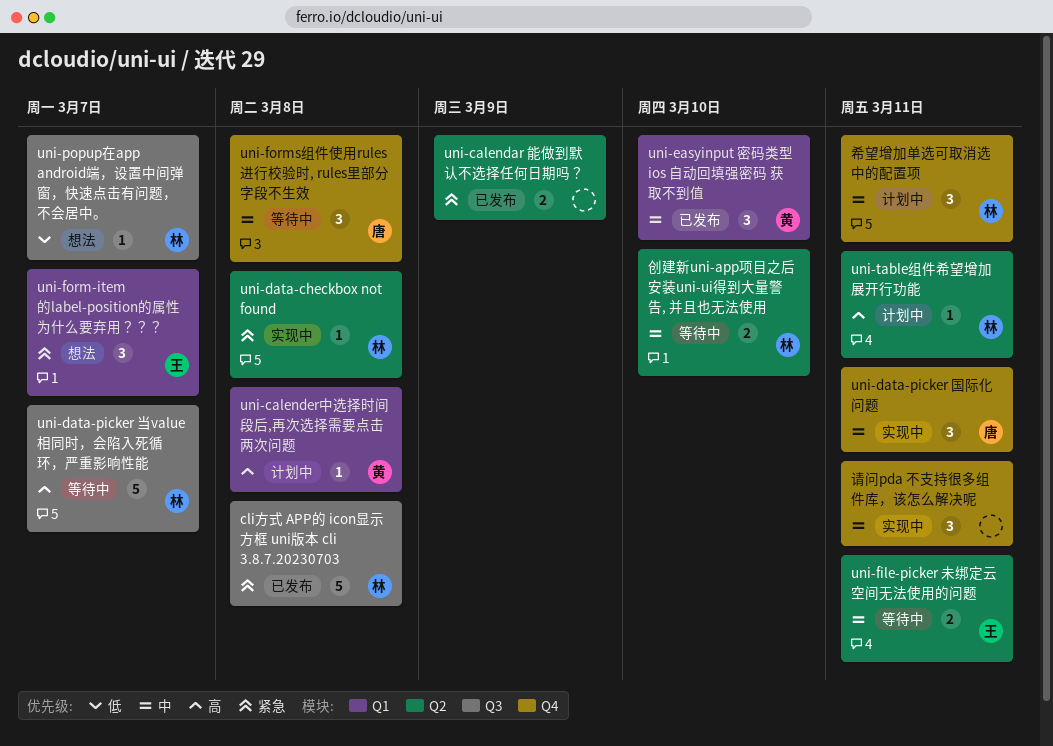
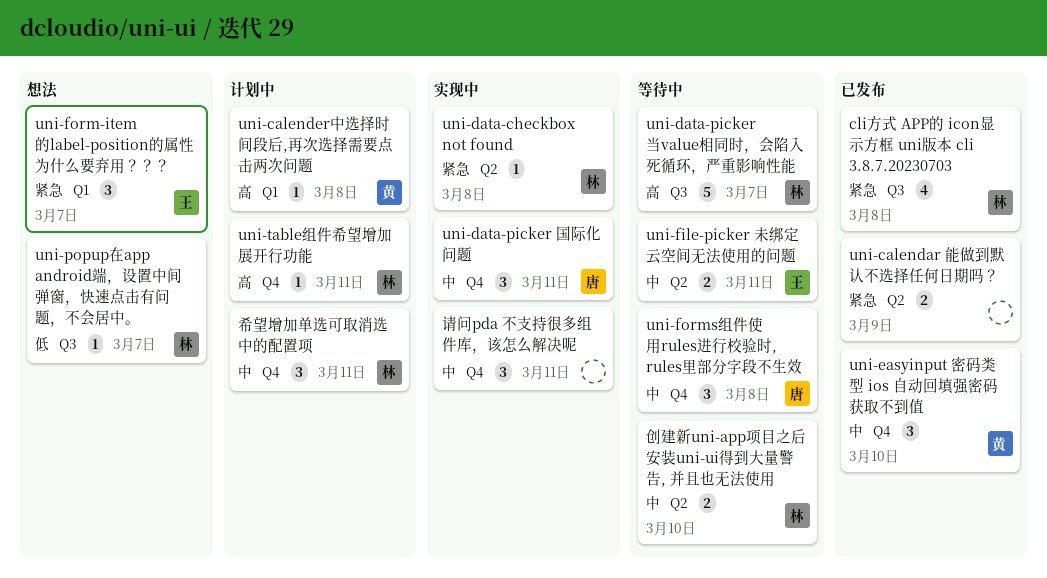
cli方式 APP的 icon显示方框 uni版本 cli 3.8.7.20230703, estimate: 5 -> 4
uni-easyinput 密码类型 ios 自动回填强密码 获取不到值, label: Q1 -> Q4
uni-table组件希望增加展开行功能, label: Q2 -> Q4

